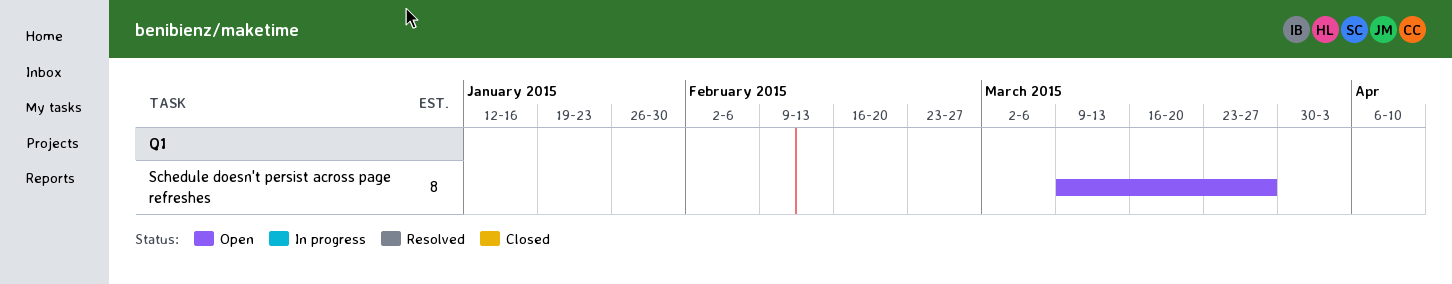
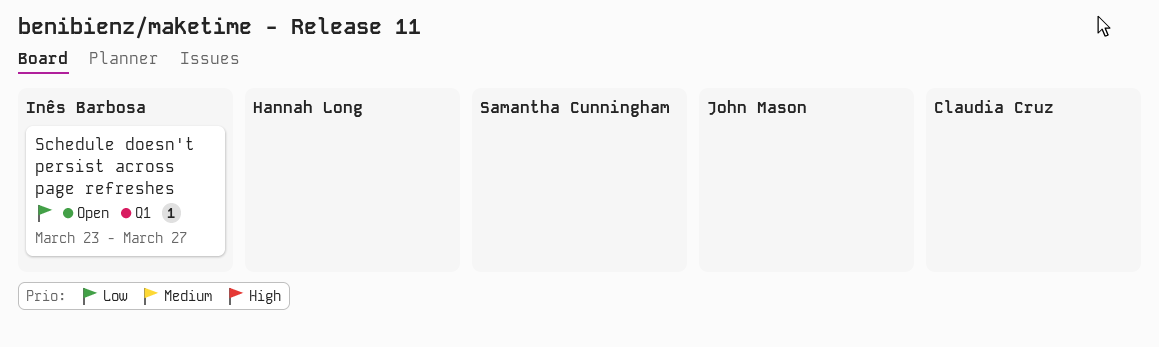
Schedule doesn't persist across page refreshes, estimate: 8 -> 1
Schedule doesn't persist across page refreshes, start: Mar 9 -> Mar 23

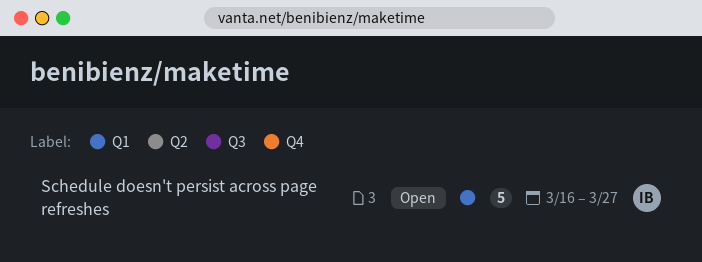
Schedule doesn't persist across page refreshes, estimate: 1 -> 5
Schedule doesn't persist across page refreshes, start: Mar 23 -> Mar 16

